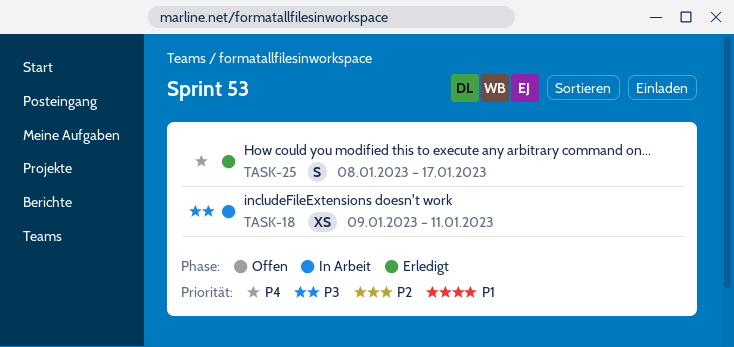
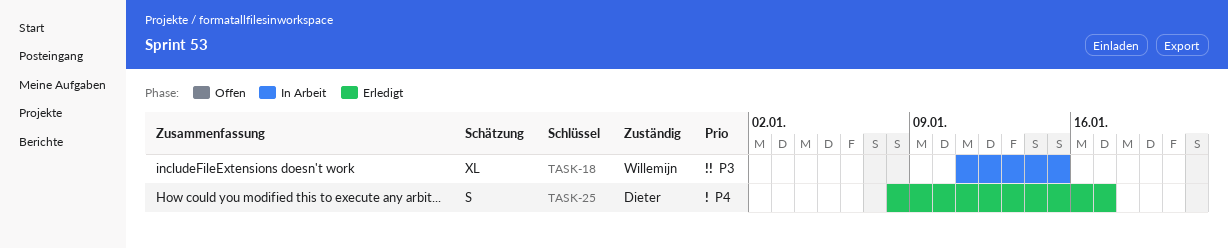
TASK-18, estimate: XS -> XL
TASK-18, start: Jan 9 -> Jan 11
TASK-18, due: Jan 11 -> Jan 15

